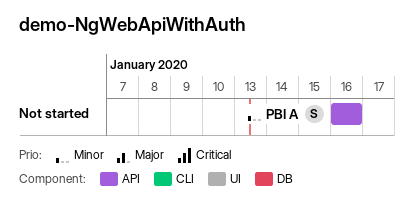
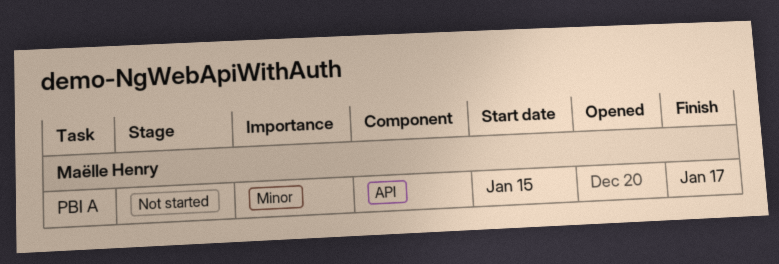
PBI A, start: Jan 16 -> Jan 15
PBI A, due: Jan 16 -> Jan 17

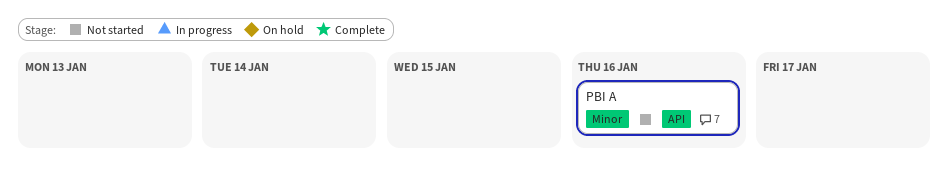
PBI A, due: Jan 17 -> Jan 16

